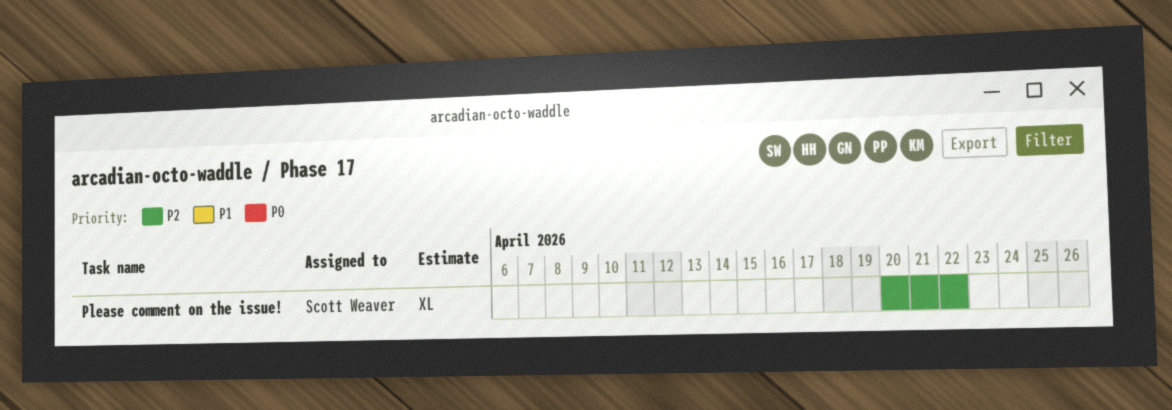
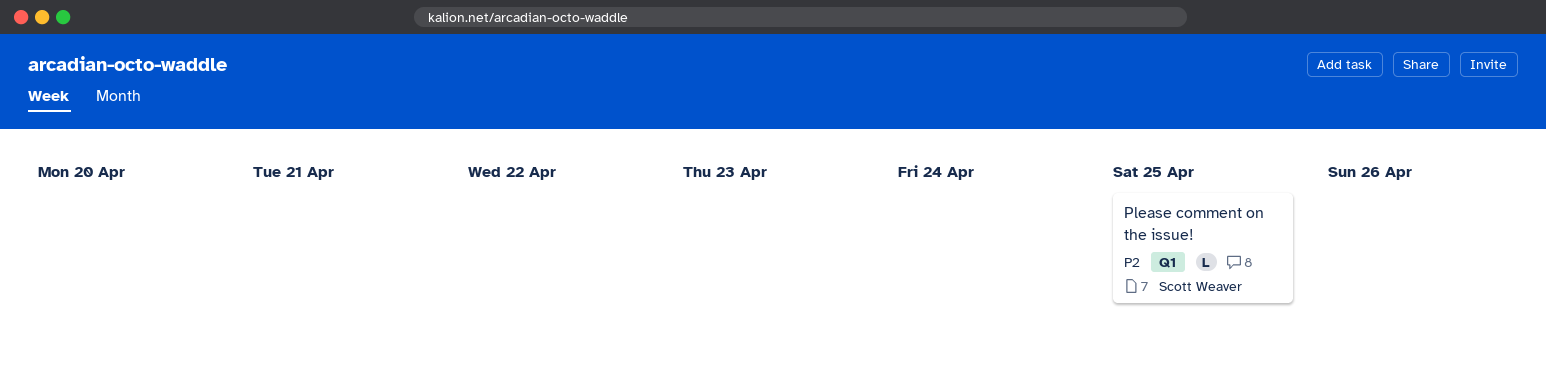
Please comment on the issue!, estimate: XL -> L
Please comment on the issue!, due: Apr 22 -> Apr 25

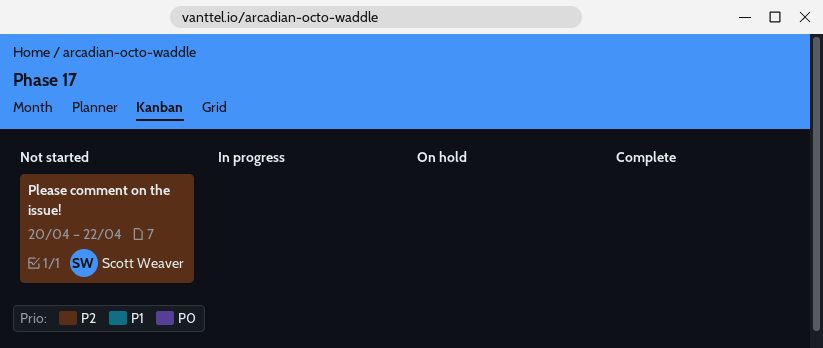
Please comment on the issue!, due: Apr 25 -> Apr 22

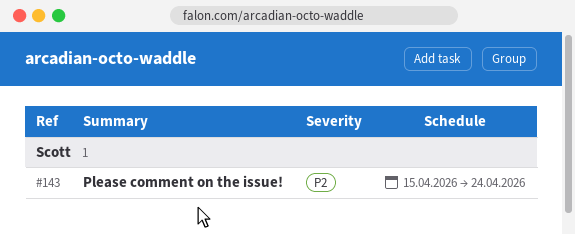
Please comment on the issue!, start: Apr 20 -> Apr 15
Please comment on the issue!, due: Apr 22 -> Apr 24

